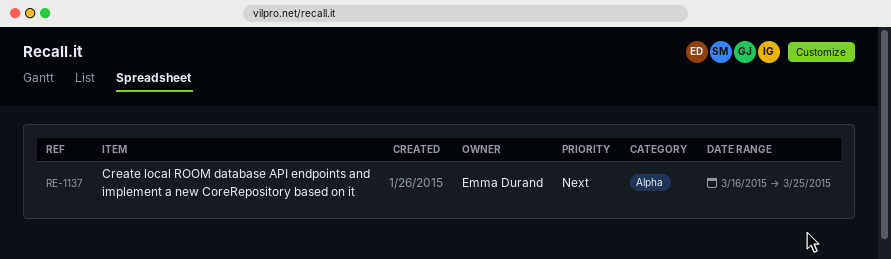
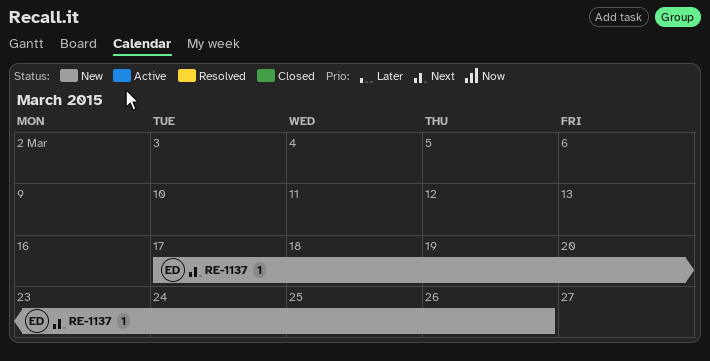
RE-1137, start: Mar 16 -> Mar 17
RE-1137, due: Mar 25 -> Mar 26

